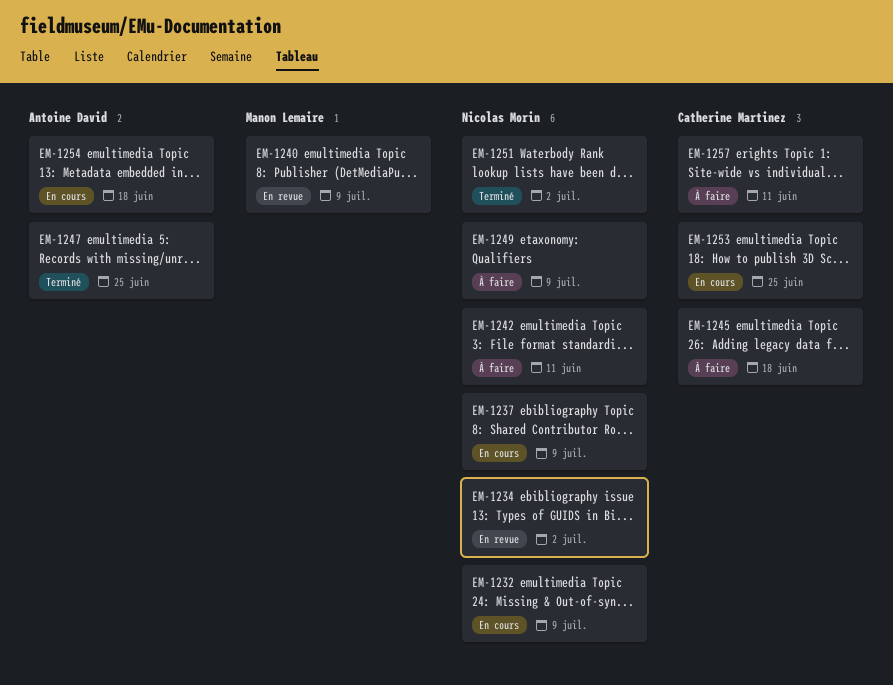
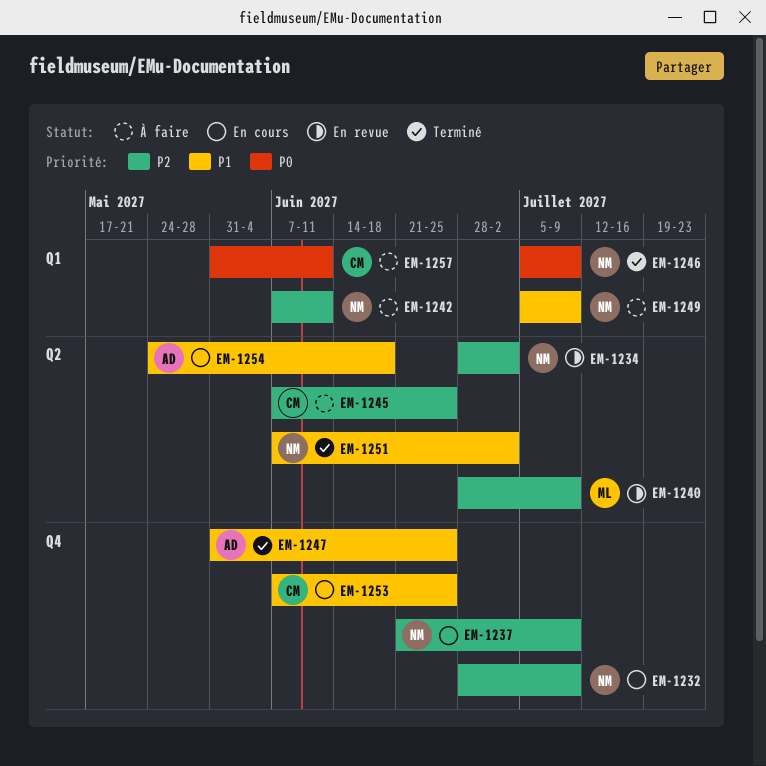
EM-1245, due: Jun 18 -> Jun 25
EM-1246: none -> present

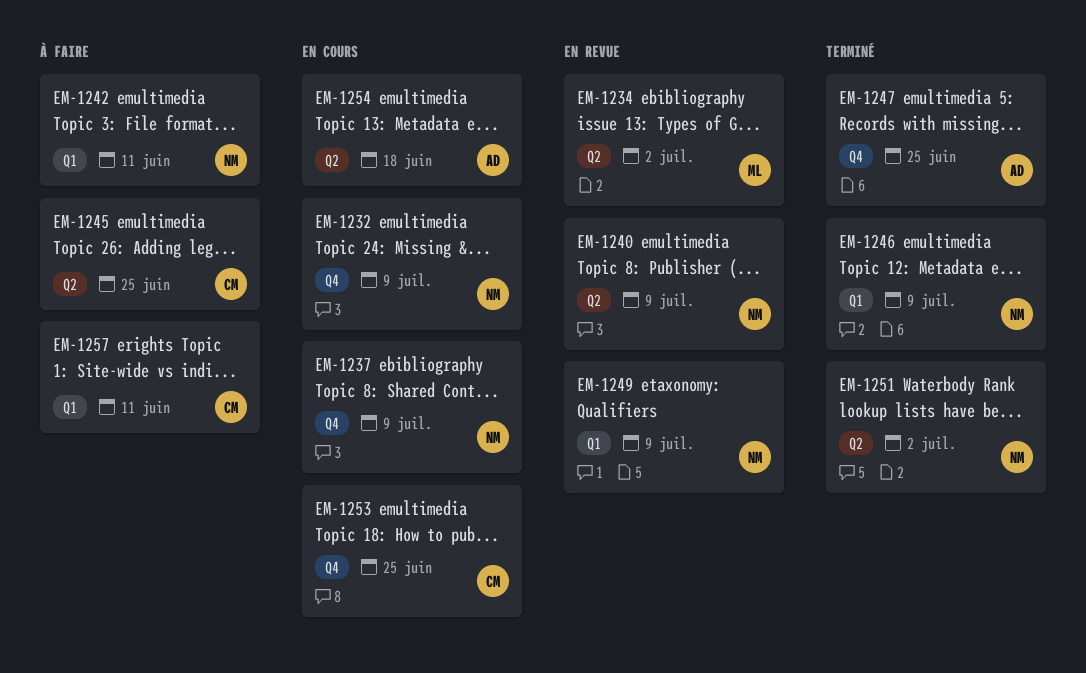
EM-1234, owner: NM -> ML
EM-1240, owner: ML -> NM
EM-1249, status: À faire -> En revue

